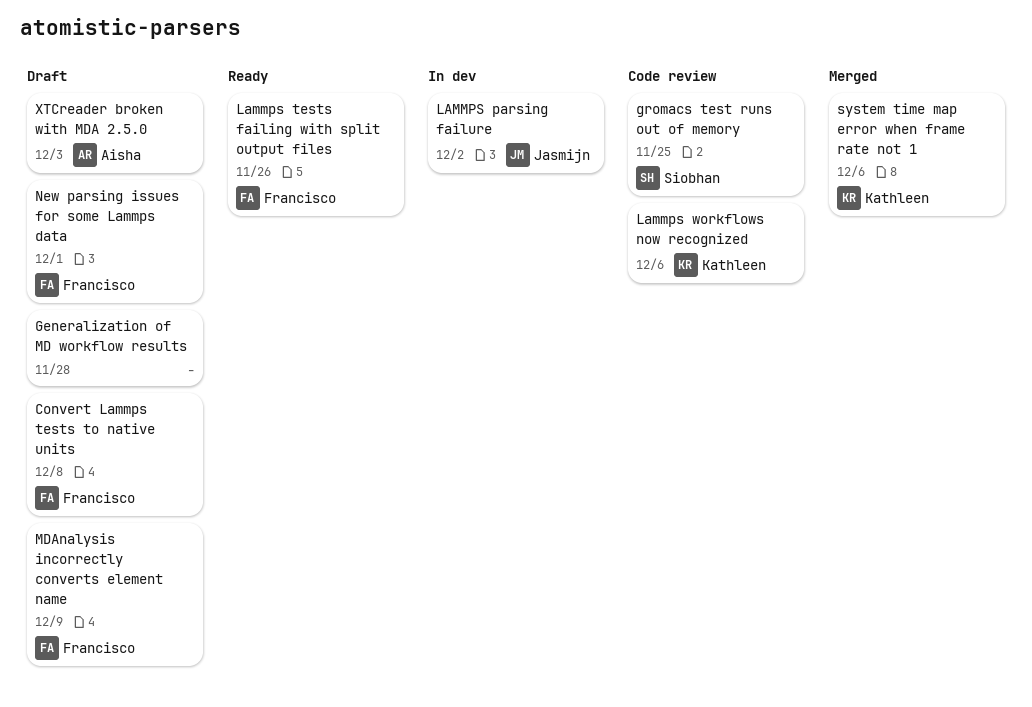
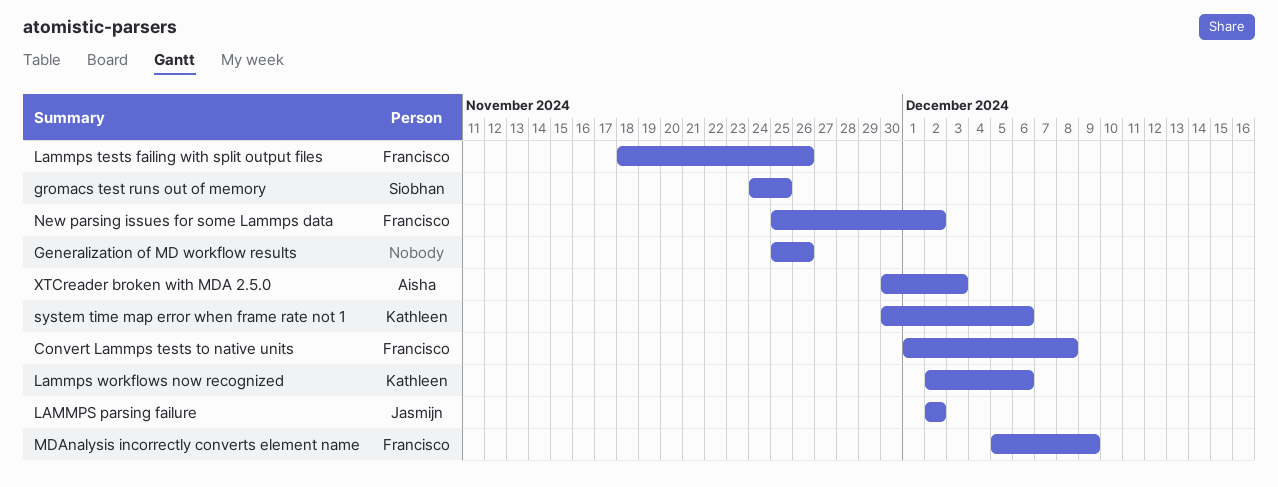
Generalization of MD workflow results, due: Nov 28 -> Nov 26
New parsing issues for some Lammps data, due: Dec 1 -> Dec 2

